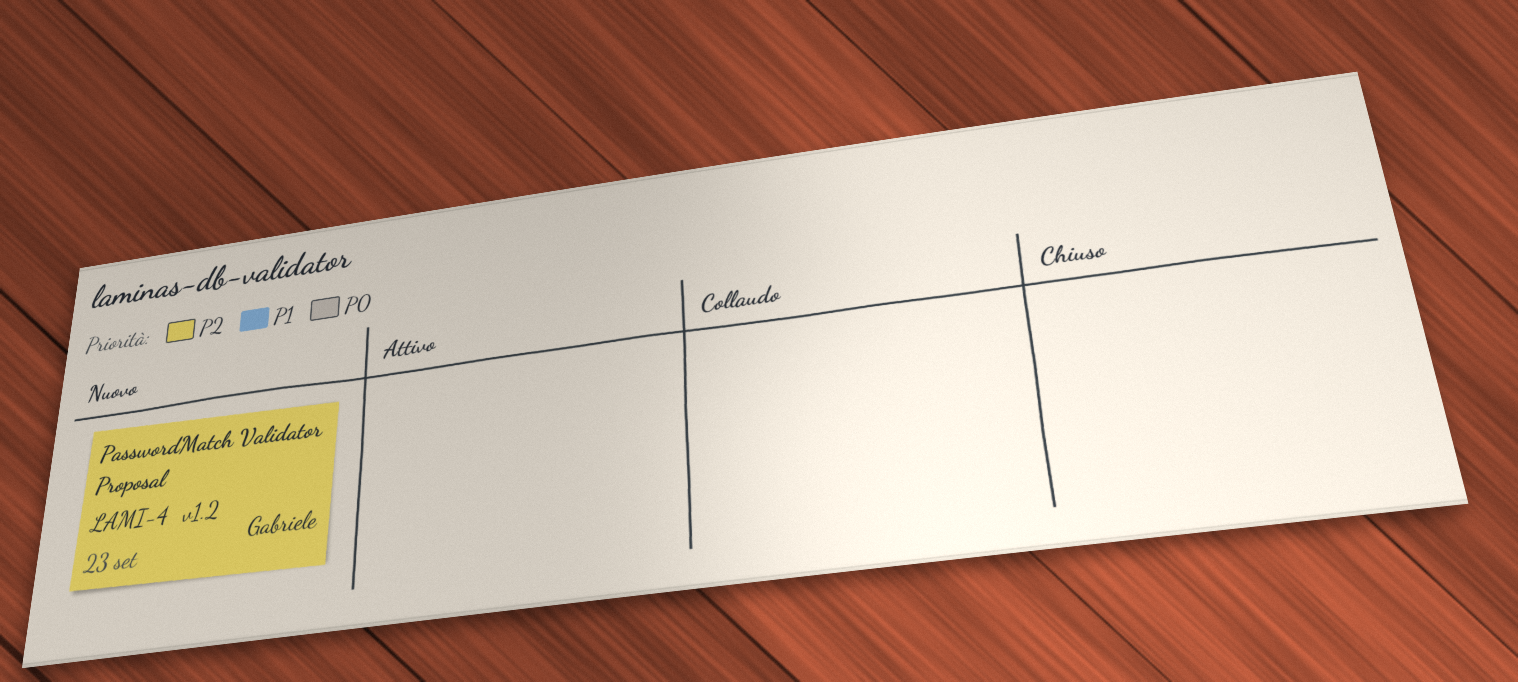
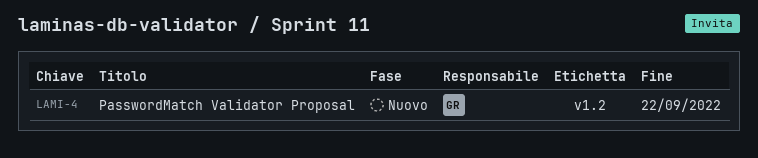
LAMI-4, due: Sep 23 -> Sep 22

